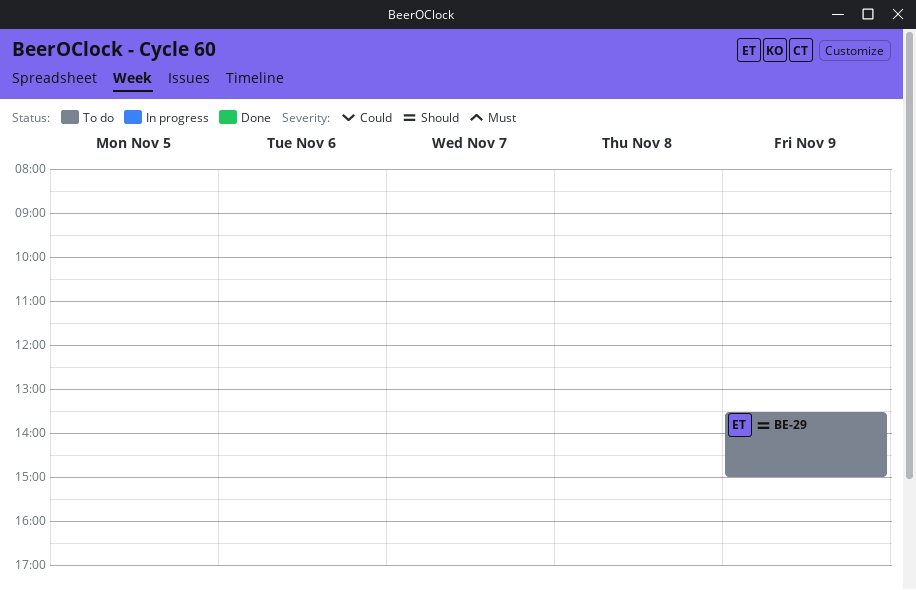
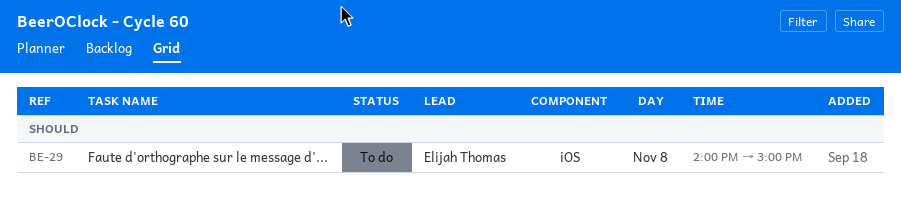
BE-29, day: Nov 9 -> Nov 8
BE-29, begins: 13:30 -> 14:00

